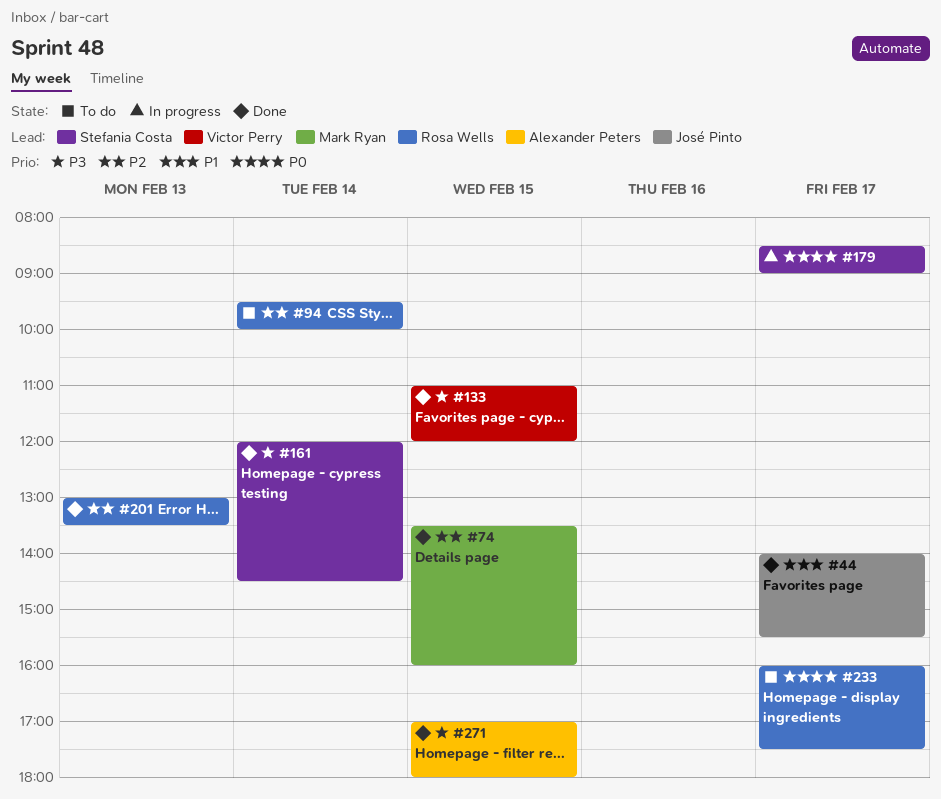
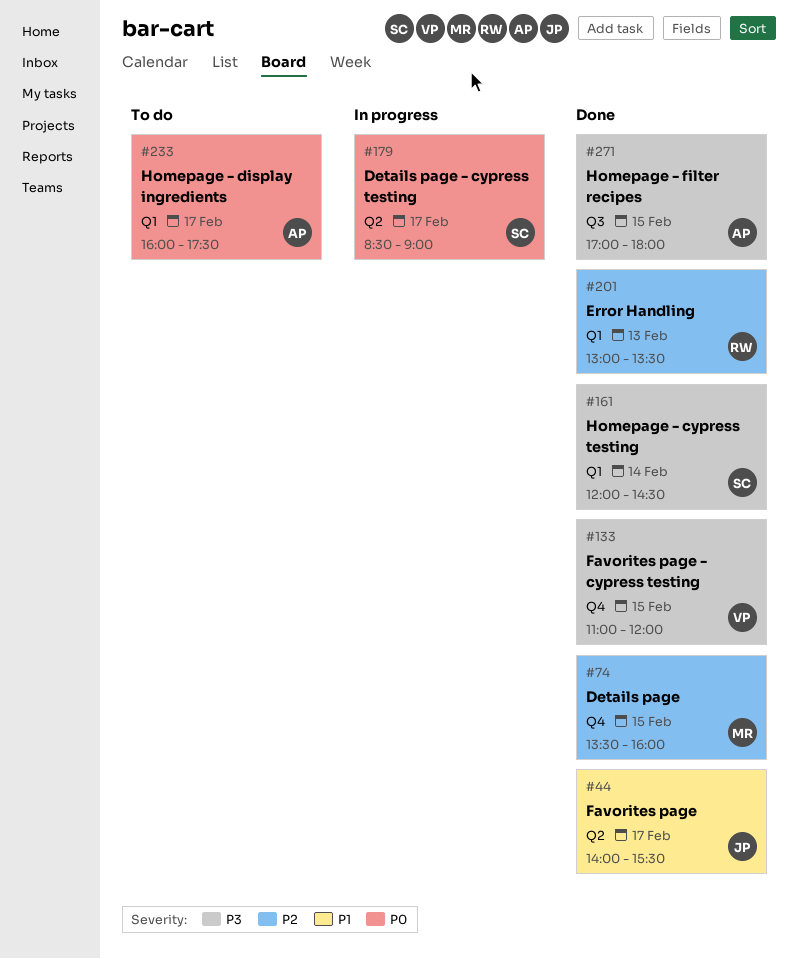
#94: present -> none
#233, owner: Rosa Wells -> Alexander Peters

